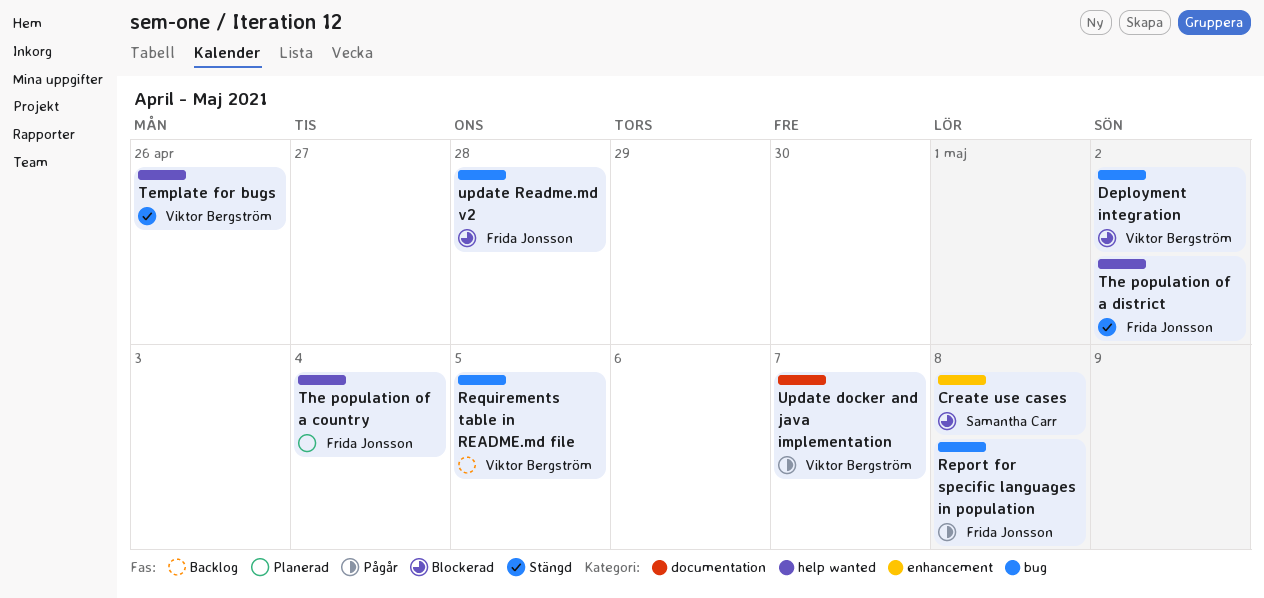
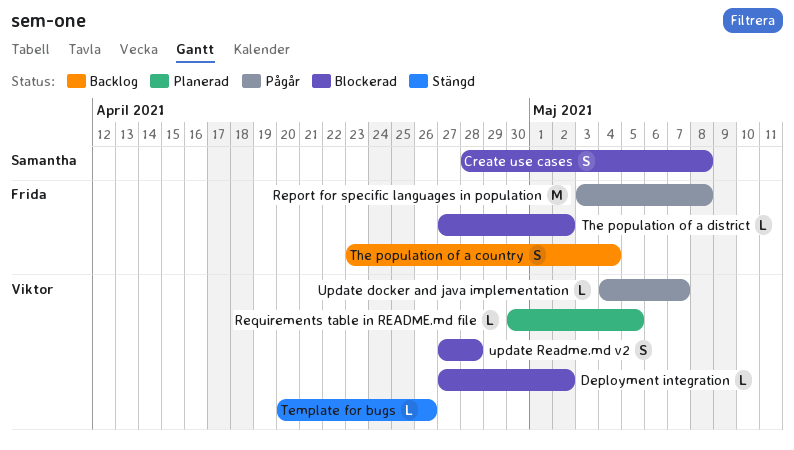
Requirements table in README.md file, status: Backlog -> Planerad
The population of a country, status: Planerad -> Backlog
The population of a district, status: Stängd -> Blockerad
update Readme.md v2, owner: Frida Jonsson -> Viktor Bergström

